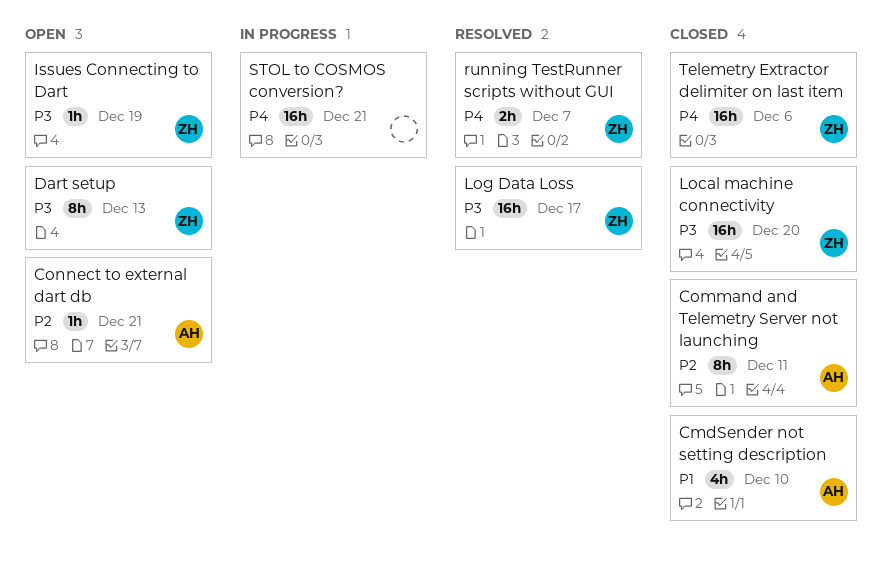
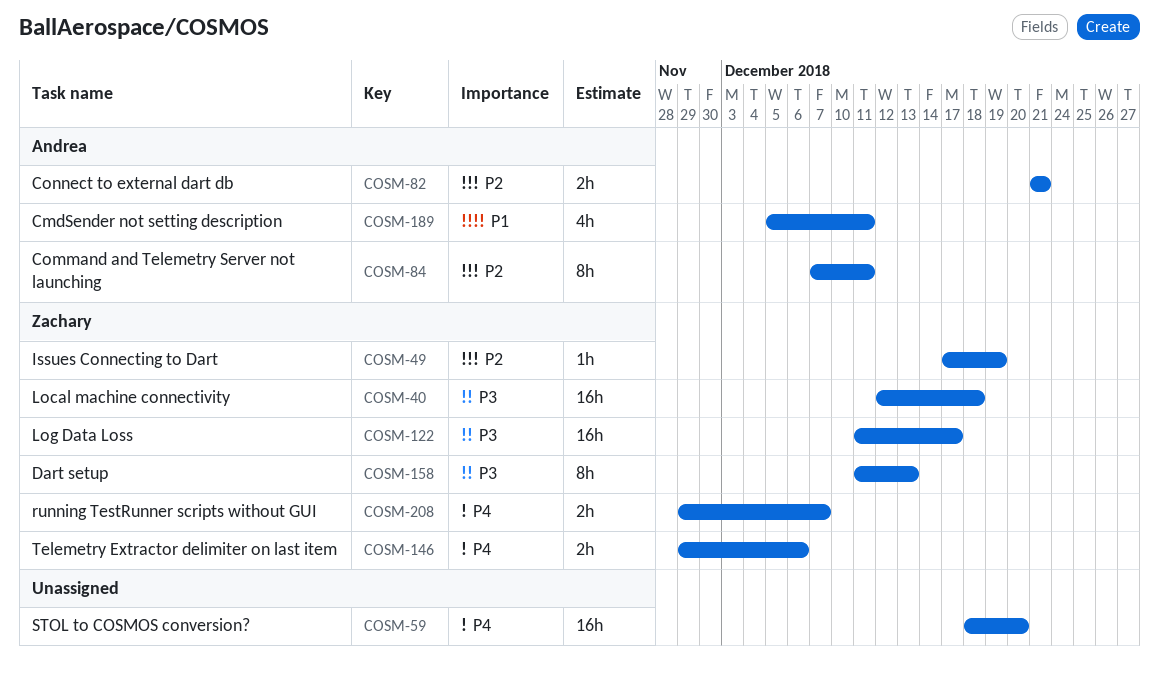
CmdSender not setting description, due: Dec 10 -> Dec 11
Connect to external dart db, estimate: 1h -> 2h
Issues Connecting to Dart, priority: P3 -> P2
Local machine connectivity, due: Dec 20 -> Dec 18
STOL to COSMOS conversion?, due: Dec 21 -> Dec 20
Telemetry Extractor delimiter on last item, estimate: 16h -> 2h

